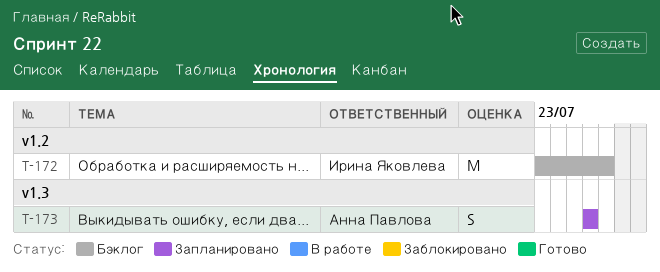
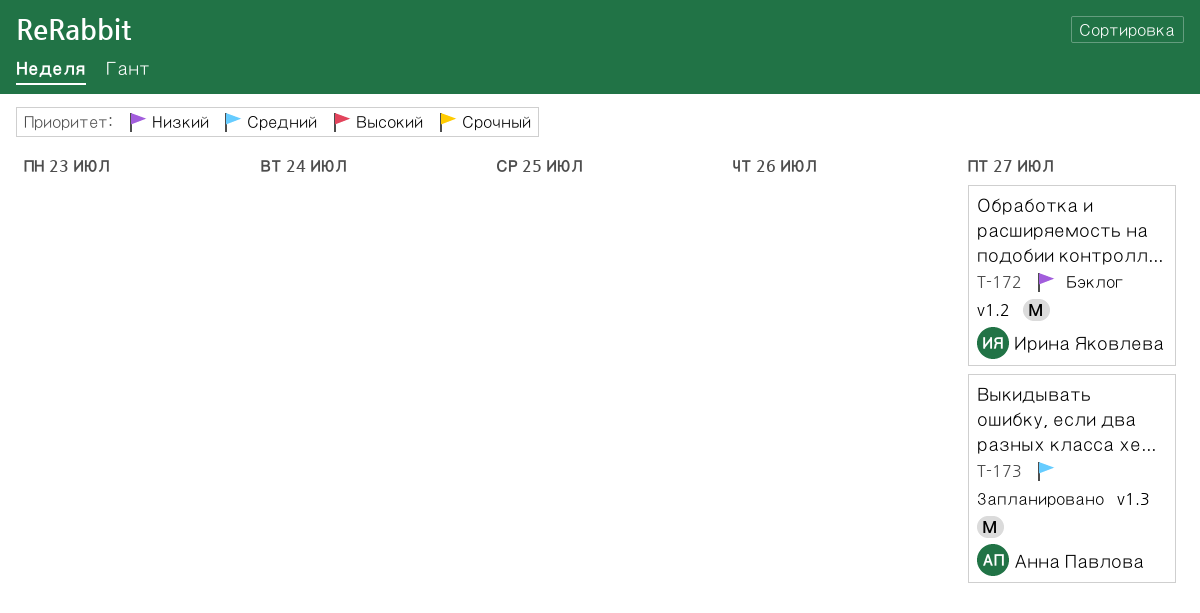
T-173, estimate: S -> M
T-173, due: Jul 26 -> Jul 27

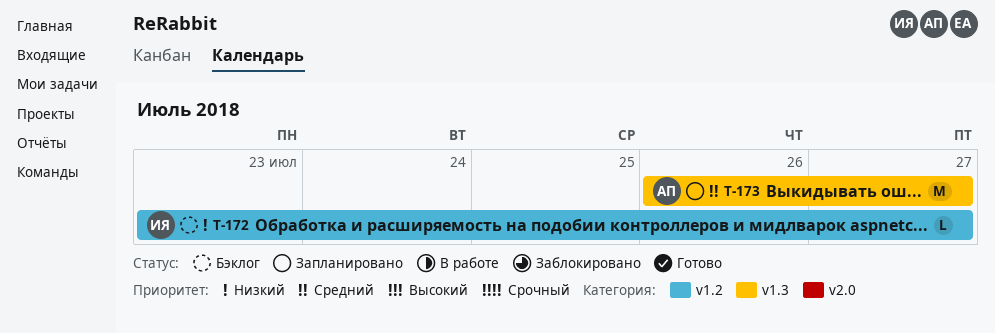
T-172, estimate: M -> L

